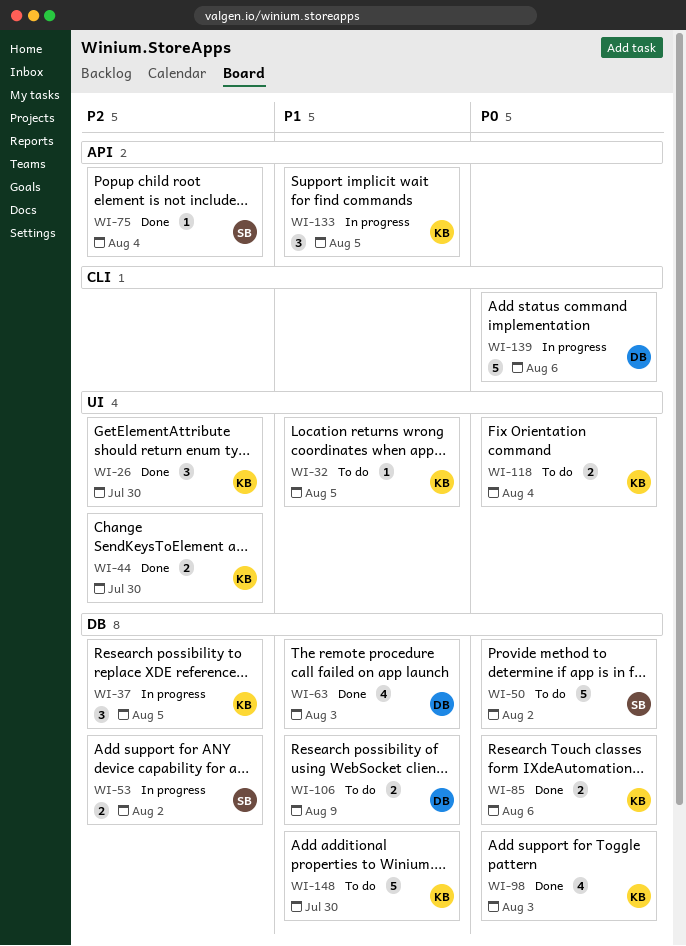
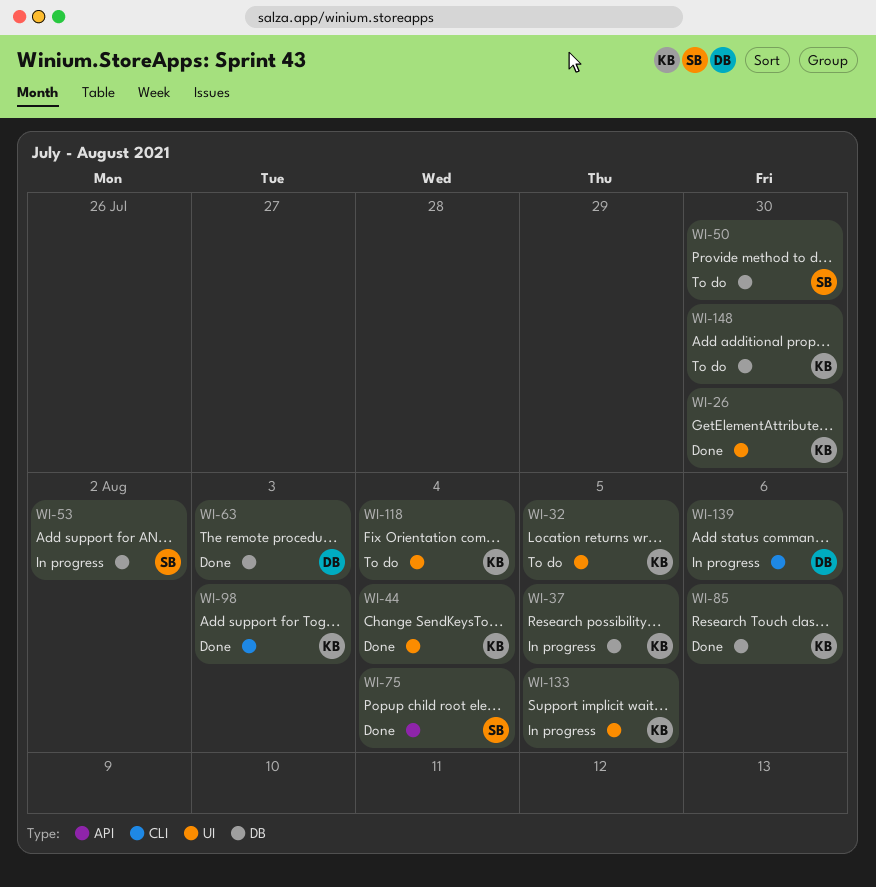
WI-44, due: Jul 30 -> Aug 4
WI-50, due: Aug 2 -> Jul 30
WI-98, label: DB -> CLI
WI-106: present -> none
WI-133, label: API -> UI

